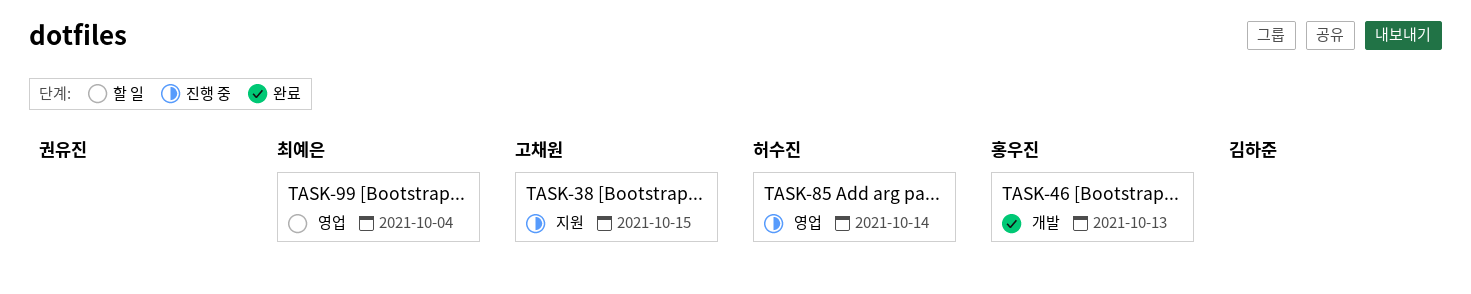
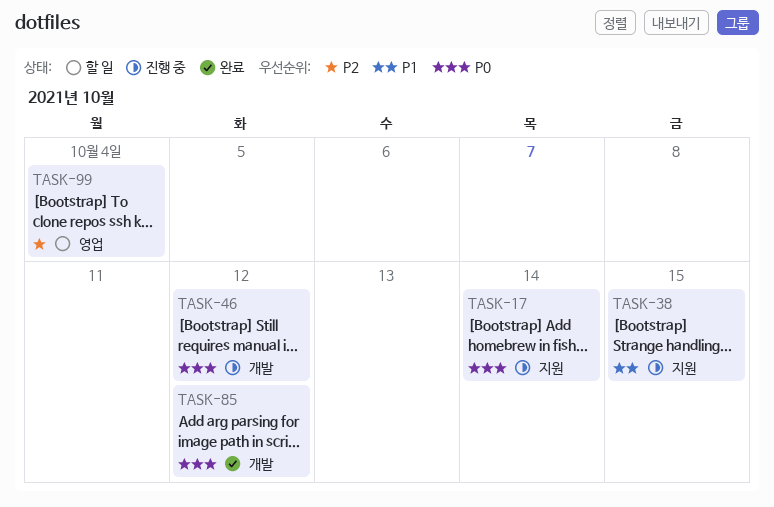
TASK-17: none -> present
TASK-46, status: 완료 -> 진행 중
TASK-46, due: Oct 13 -> Oct 12
TASK-85, status: 진행 중 -> 완료
TASK-85, label: 영업 -> 개발
TASK-85, due: Oct 14 -> Oct 12

